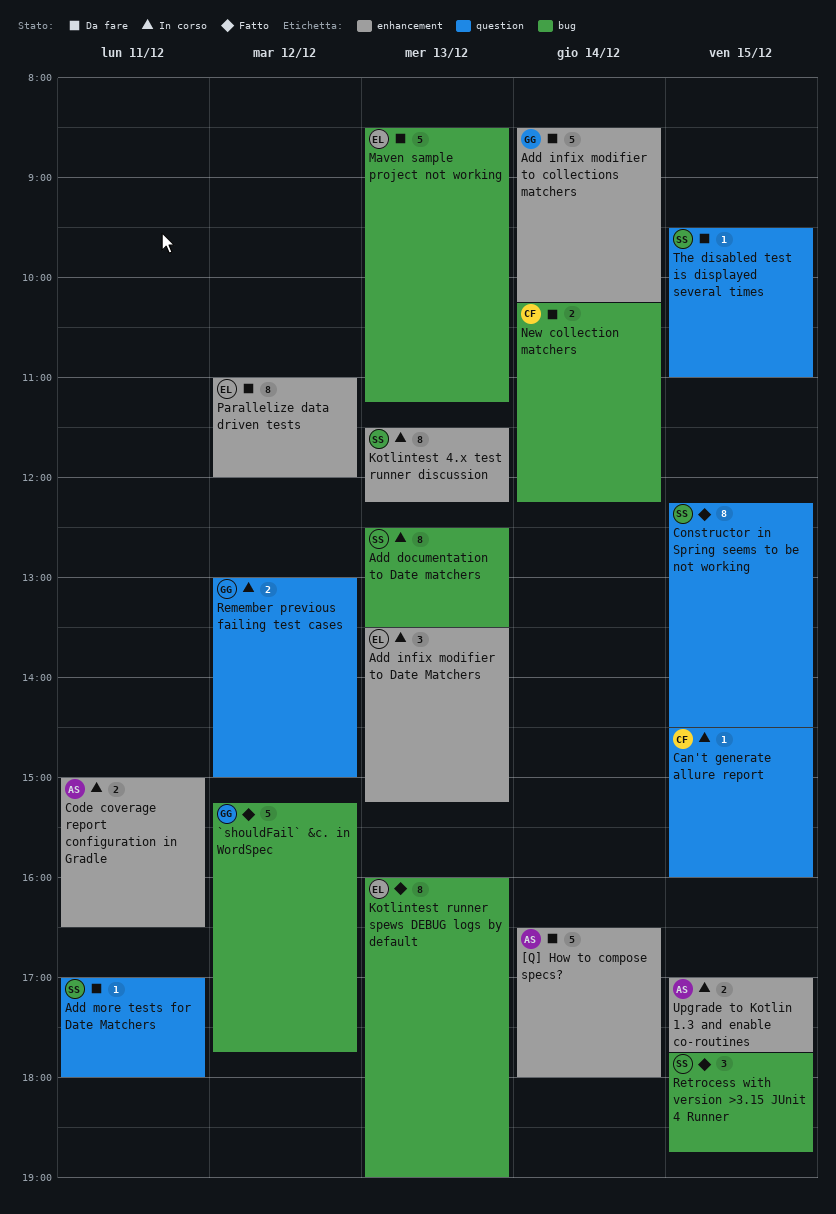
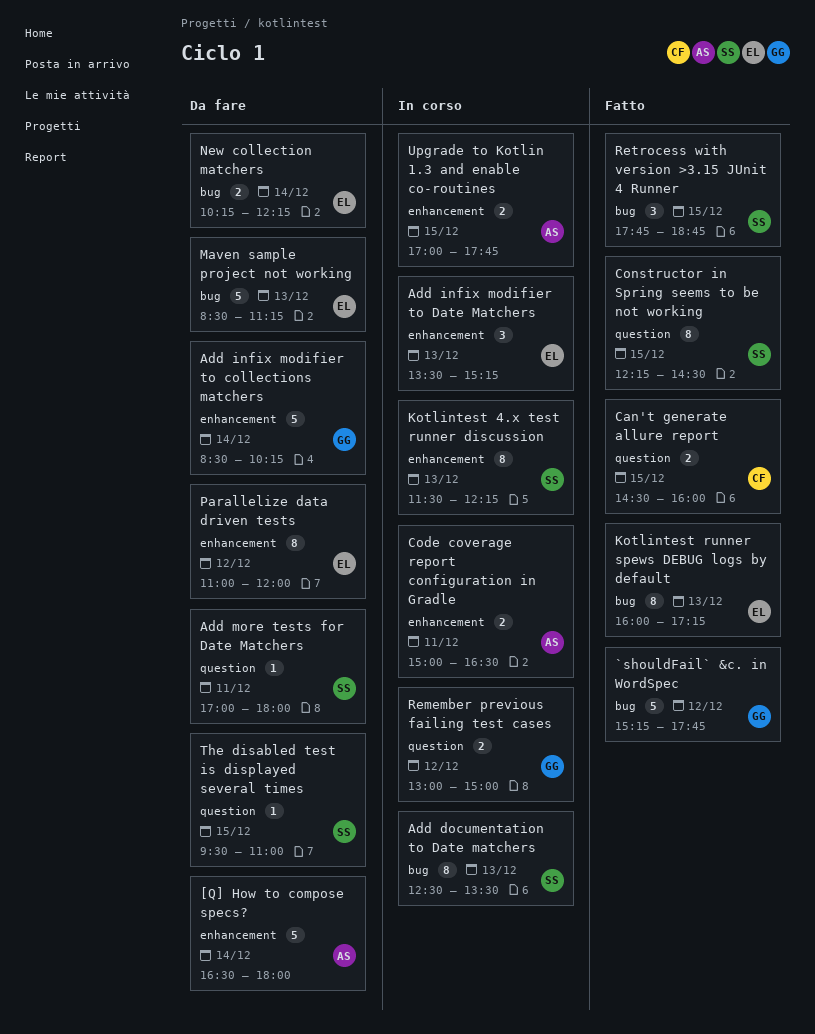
Can't generate allure report, status: In corso -> Fatto
Can't generate allure report, estimate: 1 -> 2
Kotlintest runner spews DEBUG logs by default, ends: 19:00 -> 17:15
New collection matchers, owner: CF -> EL

